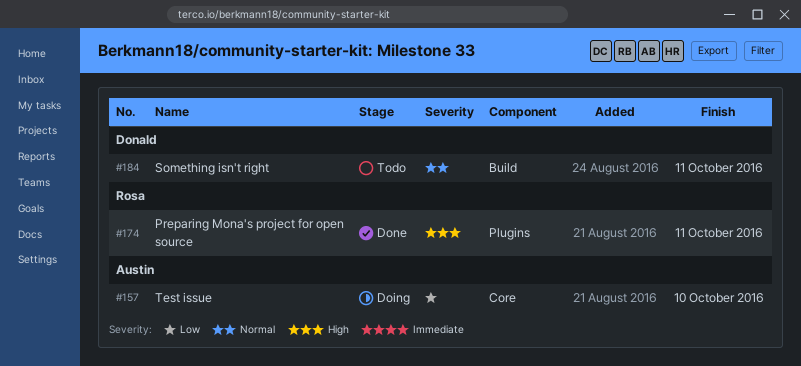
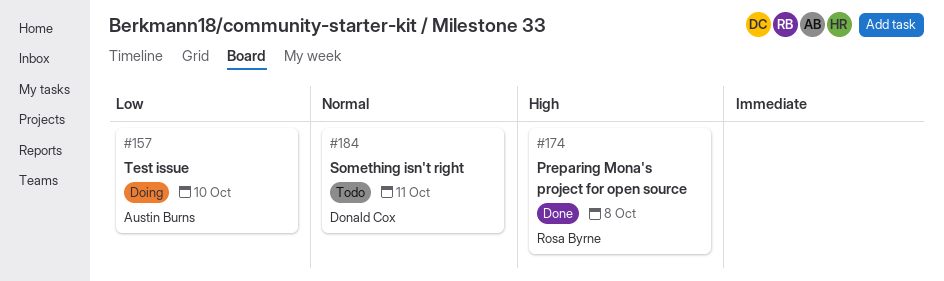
#174, due: Oct 11 -> Oct 8

